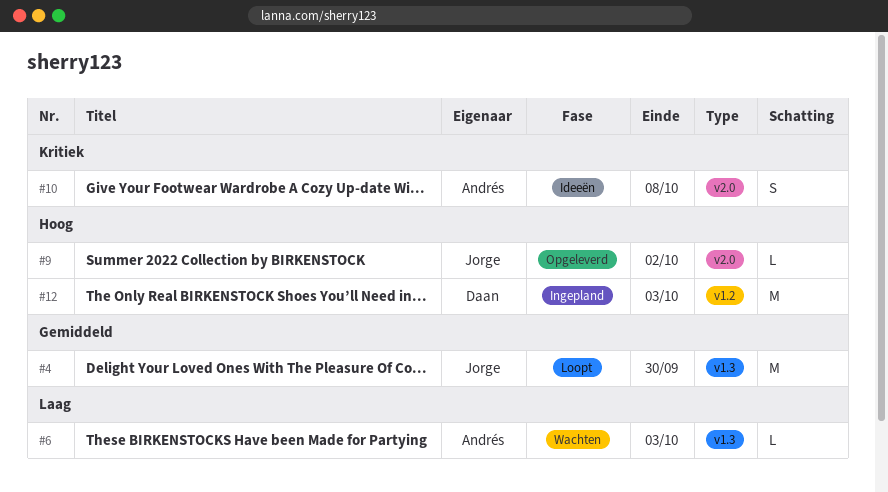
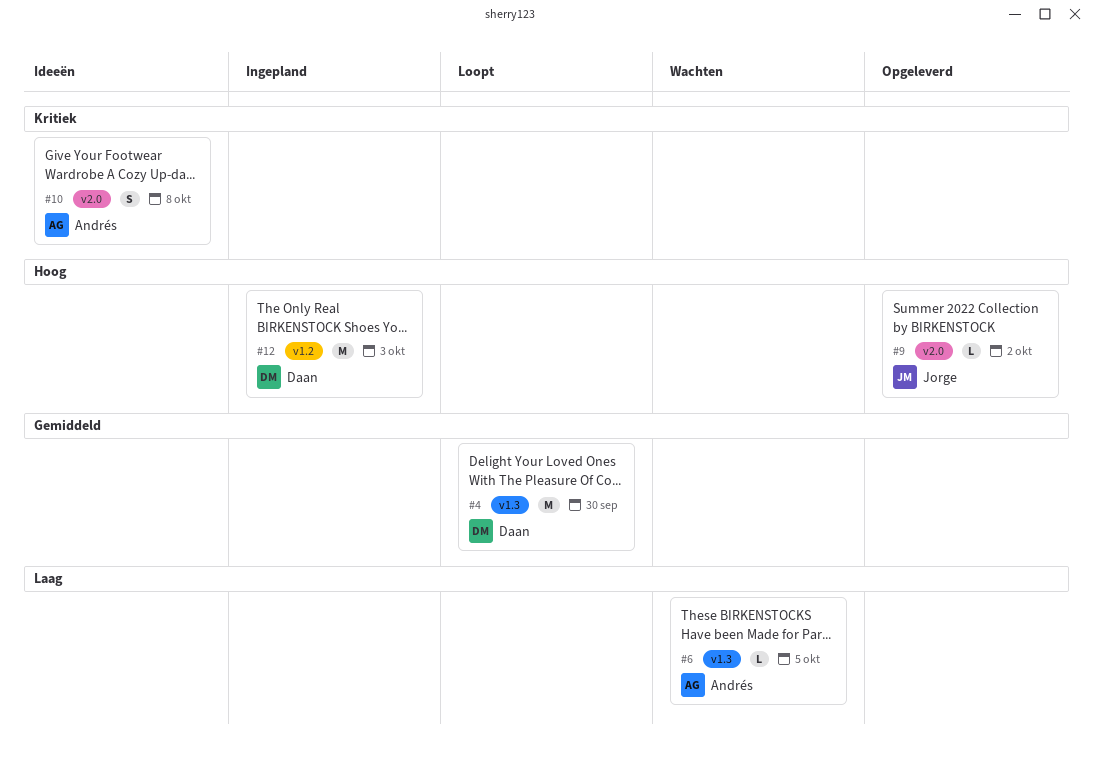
#4, owner: Jorge -> Daan
#6, due: Oct 3 -> Oct 5

